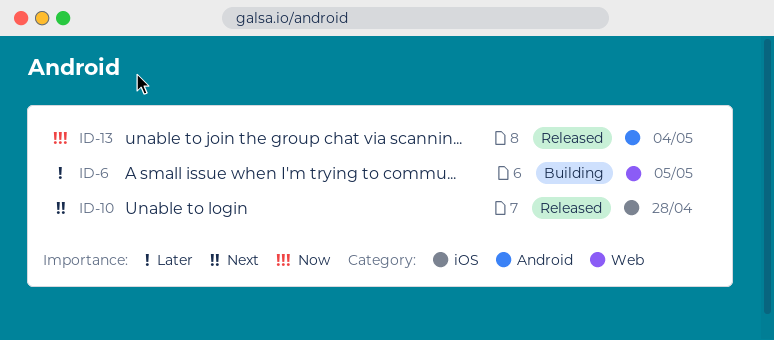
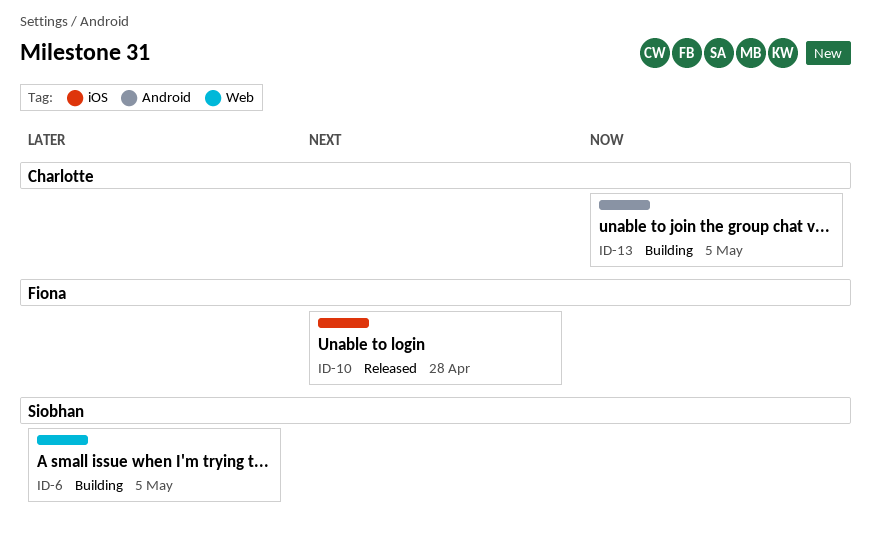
ID-13, status: Released -> Building
ID-13, due: May 4 -> May 5

